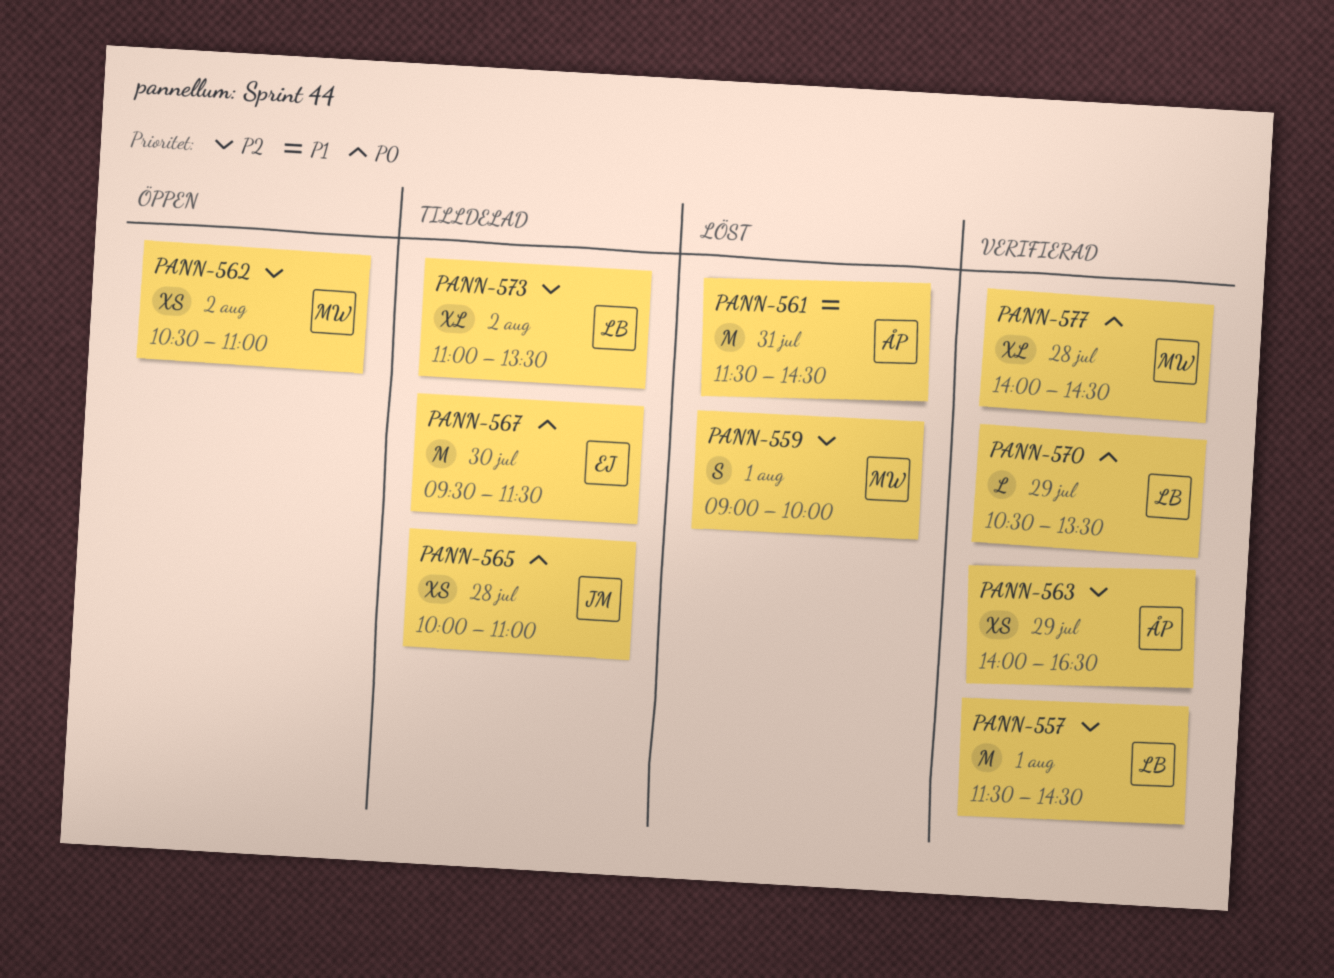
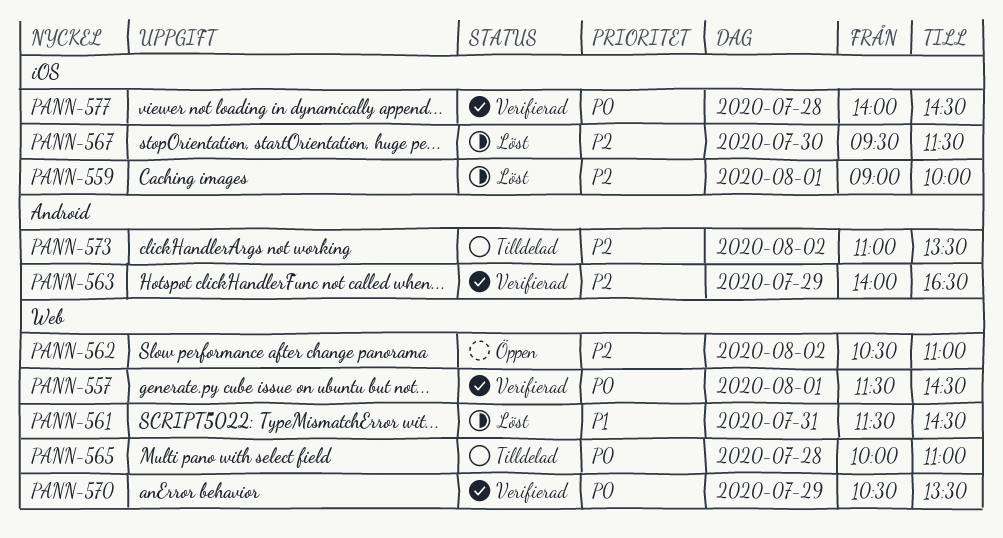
PANN-557, priority: P2 -> P0
PANN-567, status: Tilldelad -> Löst
PANN-567, priority: P0 -> P2

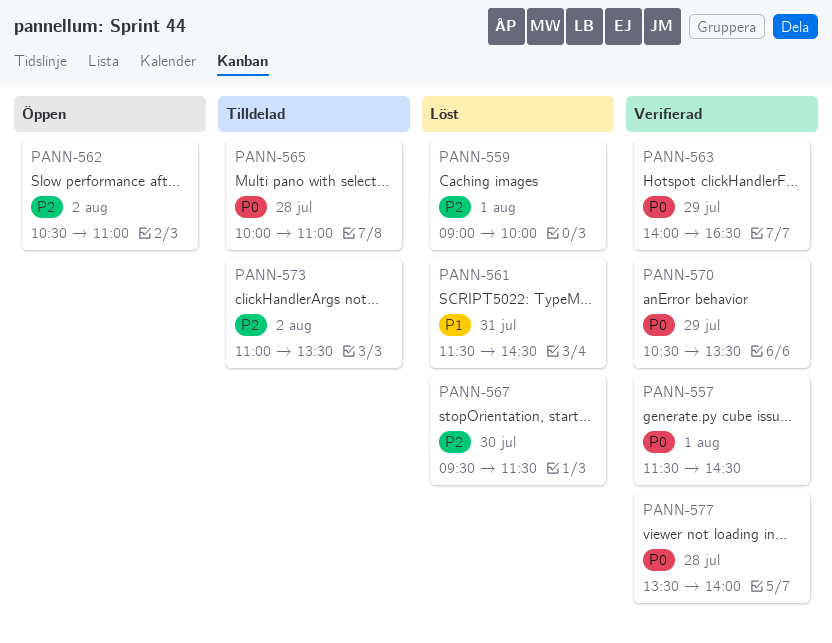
PANN-563, priority: P2 -> P0
PANN-577, begins: 14:00 -> 13:30
PANN-577, ends: 14:30 -> 14:00

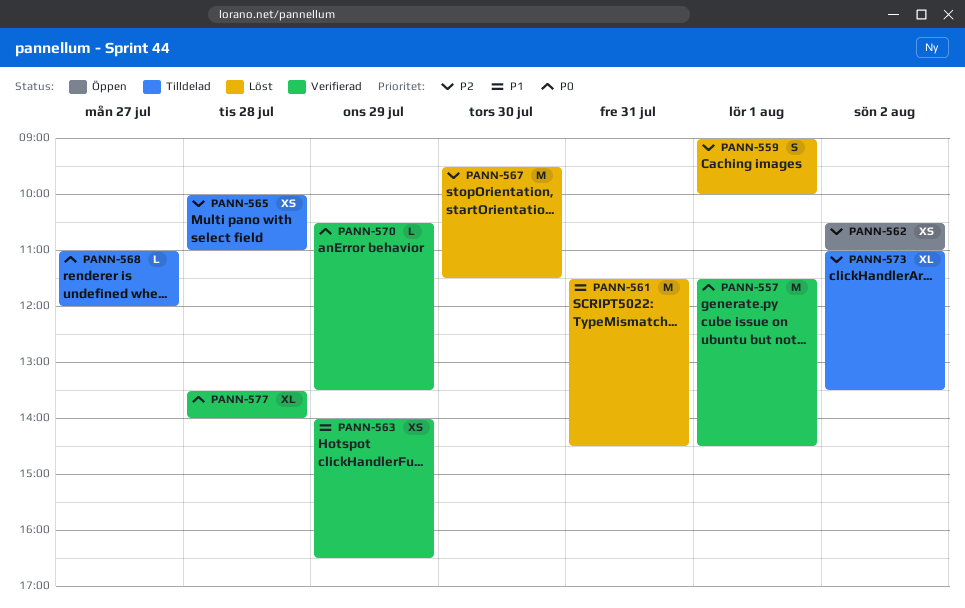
PANN-563, priority: P0 -> P1
PANN-565, priority: P0 -> P2
PANN-568: none -> present

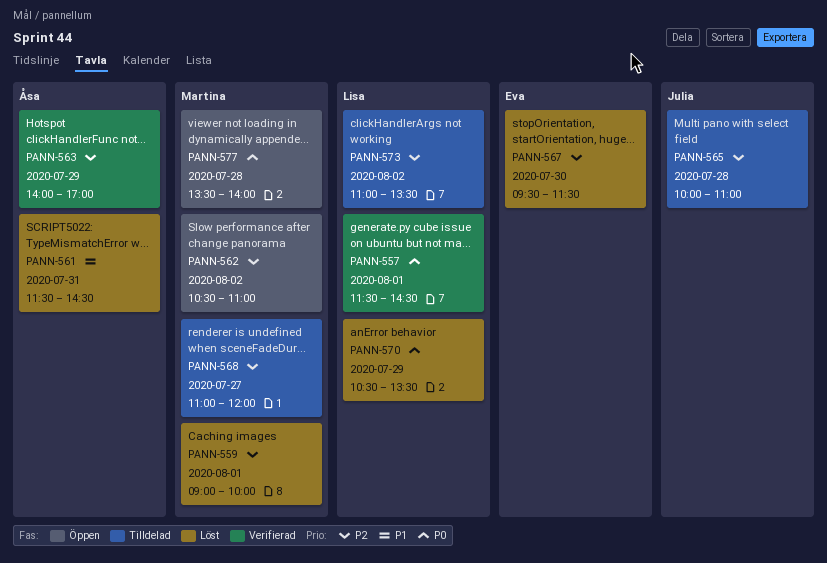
PANN-563, priority: P1 -> P2
PANN-563, ends: 16:30 -> 17:00
PANN-568, priority: P0 -> P2
PANN-570, status: Verifierad -> Löst
PANN-577, status: Verifierad -> Öppen

